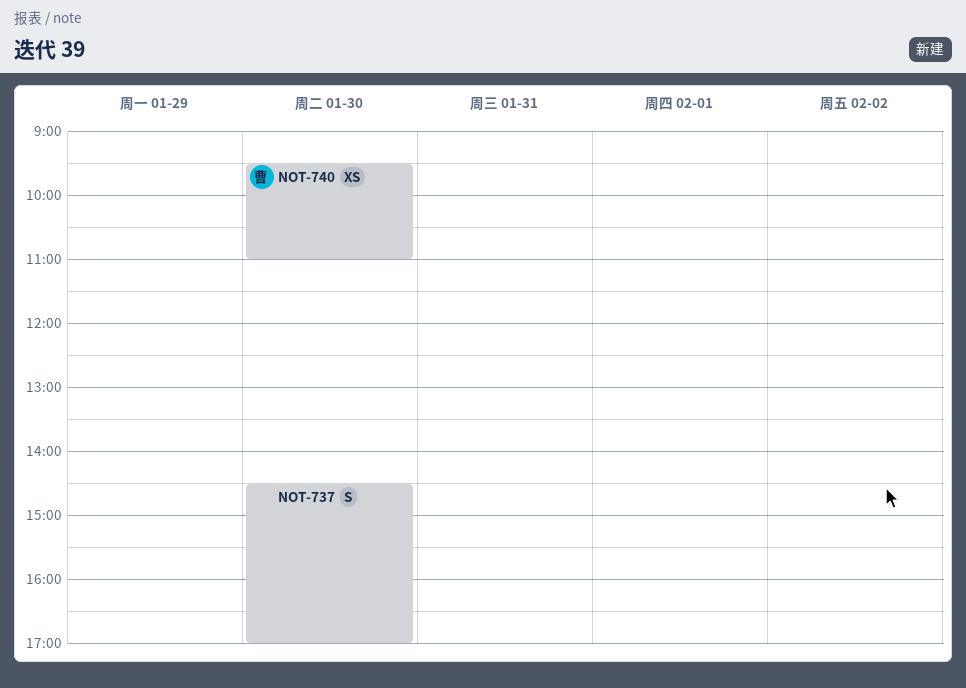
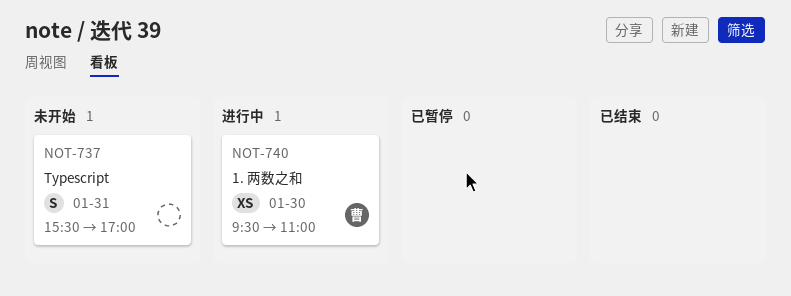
NOT-737, day: Jan 30 -> Jan 31
NOT-737, begins: 14:30 -> 15:30

